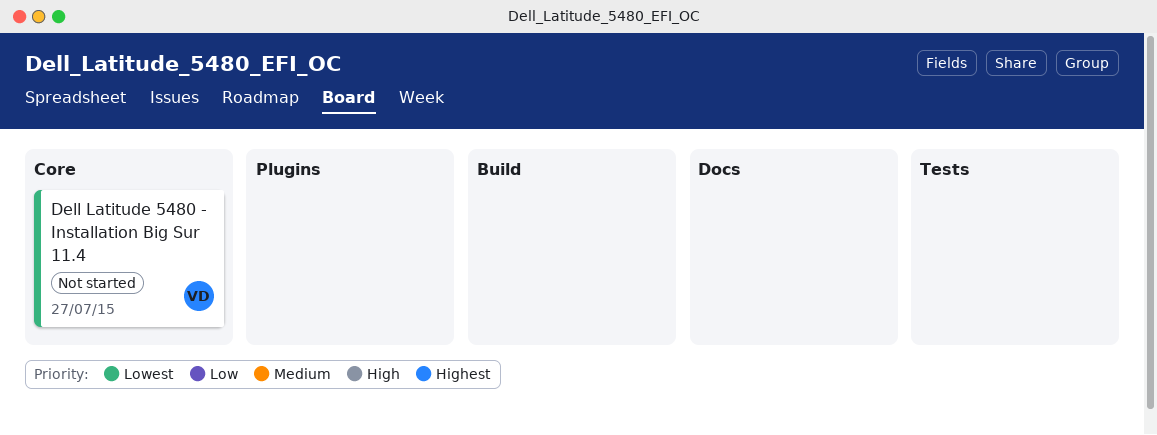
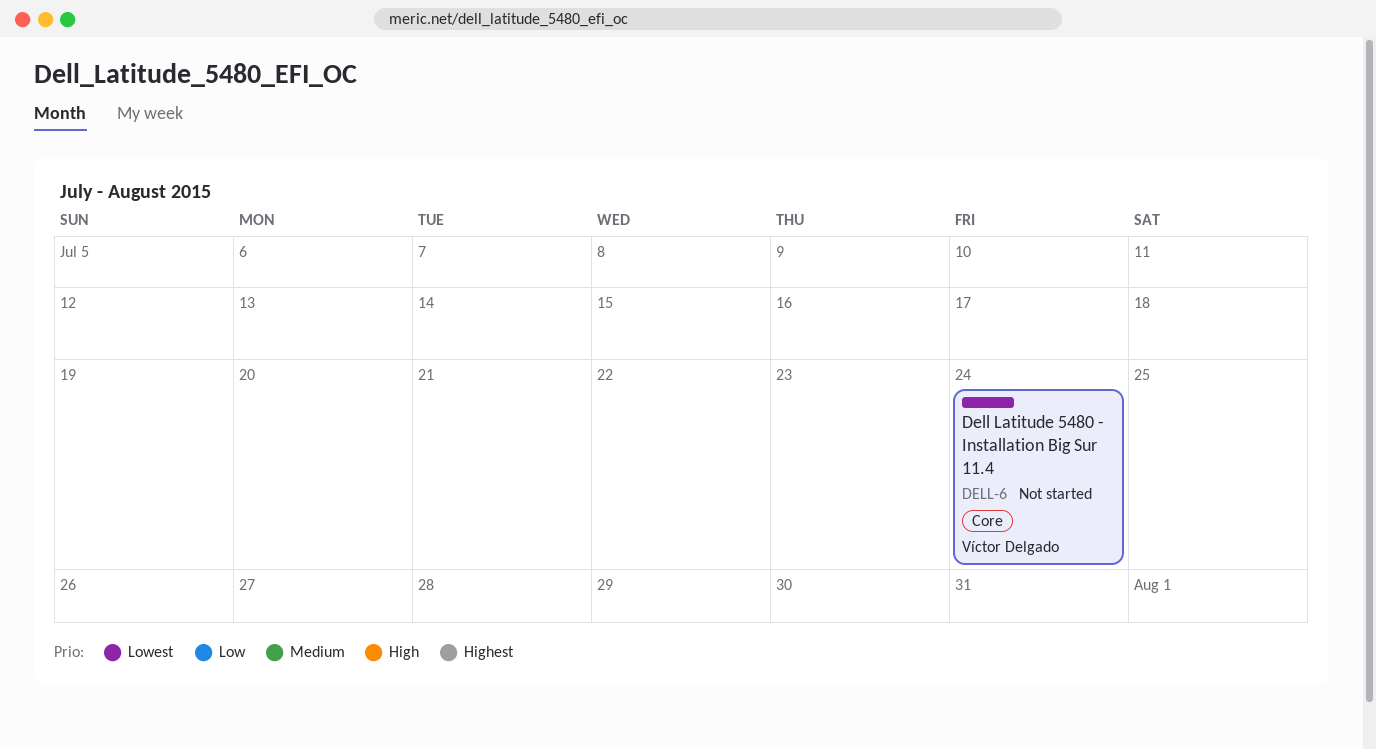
Dell Latitude 5480 - Installation Big Sur 11.4, due: Jul 27 -> Jul 24

